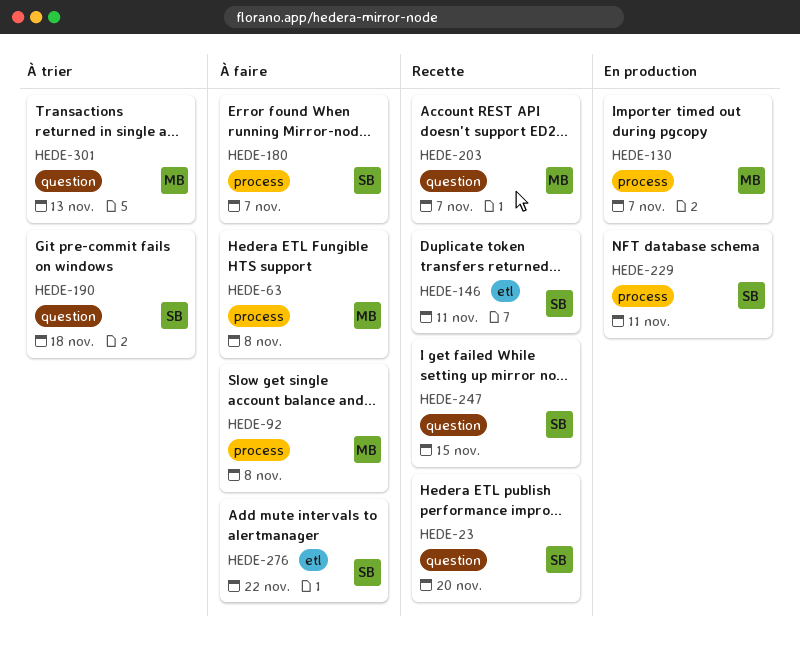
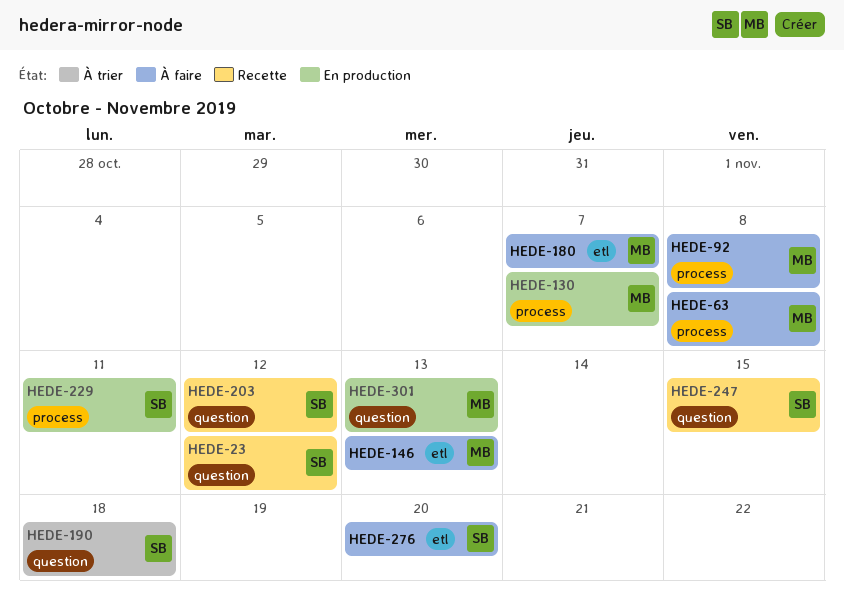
HEDE-23, due: Nov 20 -> Nov 12
HEDE-146, status: Recette -> À faire
HEDE-146, owner: SB -> MB
HEDE-146, due: Nov 11 -> Nov 13
HEDE-180, owner: SB -> MB
HEDE-180, label: process -> etl
HEDE-203, owner: MB -> SB
HEDE-203, due: Nov 7 -> Nov 12
HEDE-276, due: Nov 22 -> Nov 20
HEDE-301, status: À trier -> En production

